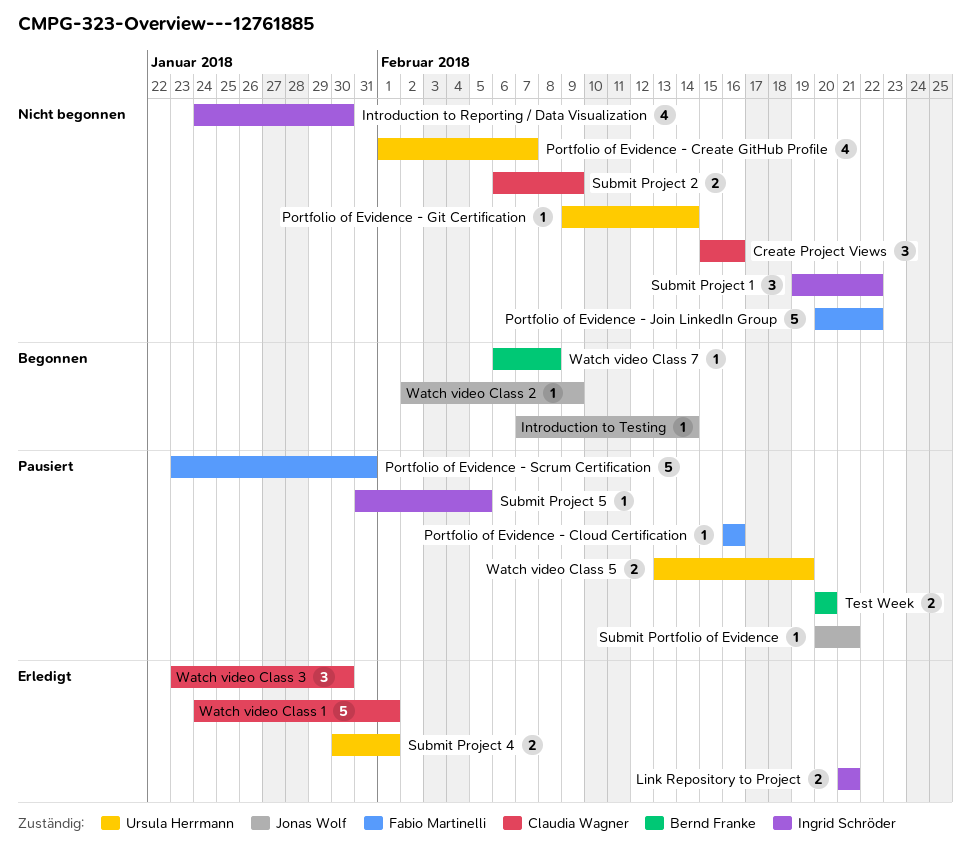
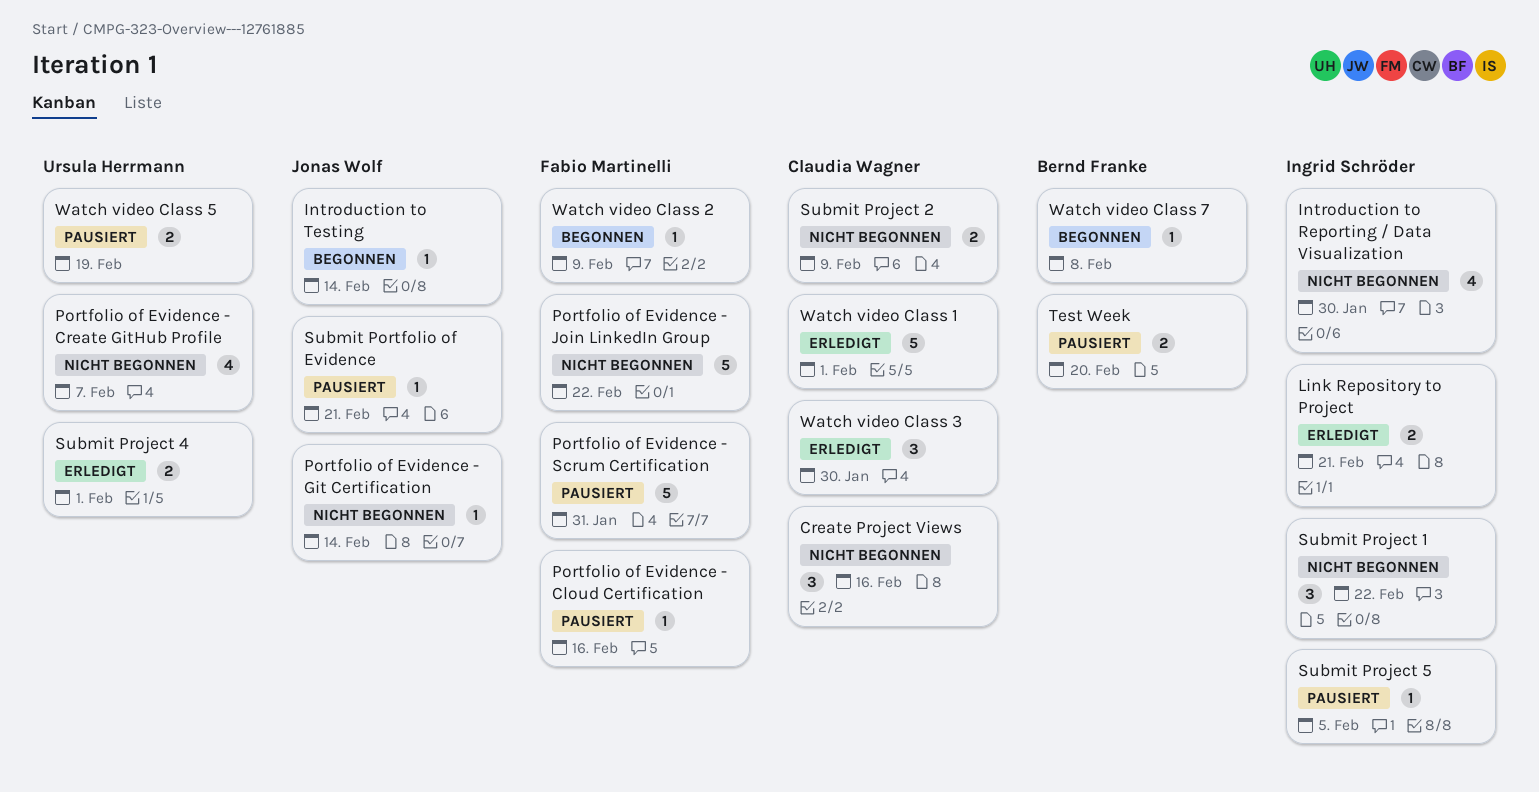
Portfolio of Evidence - Git Certification, owner: Ursula Herrmann -> Jonas Wolf
Watch video Class 2, owner: Jonas Wolf -> Fabio Martinelli

